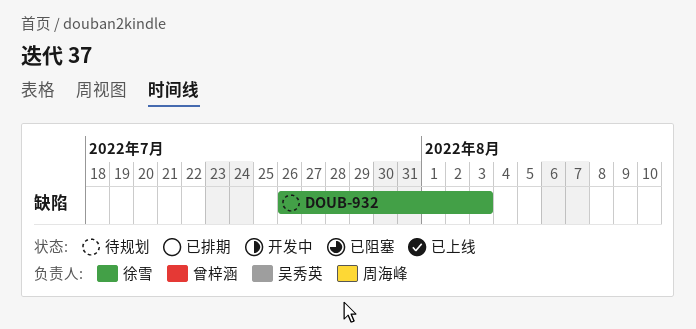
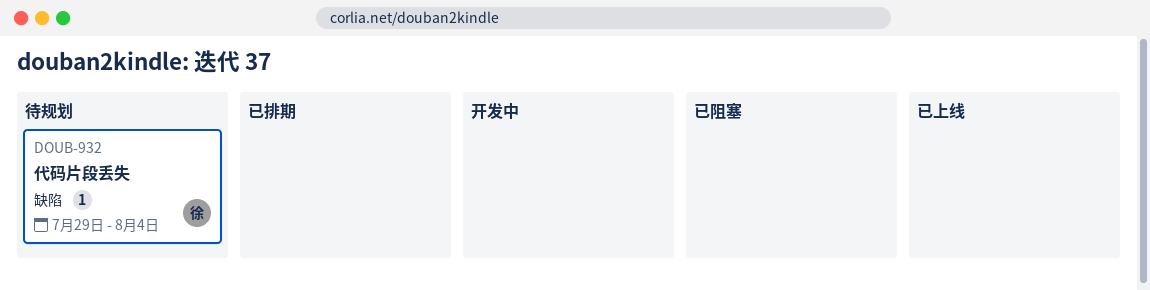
DOUB-932, start: Jul 26 -> Jul 29
DOUB-932, due: Aug 3 -> Aug 4

